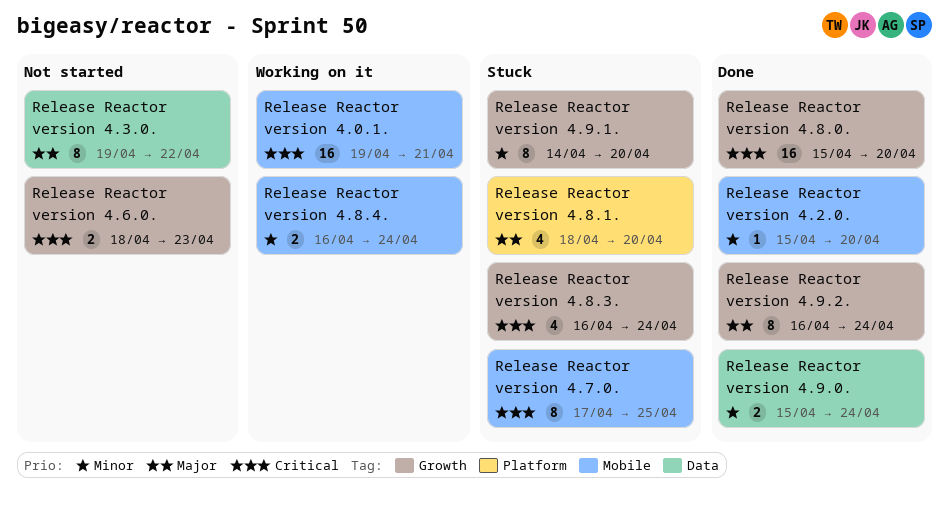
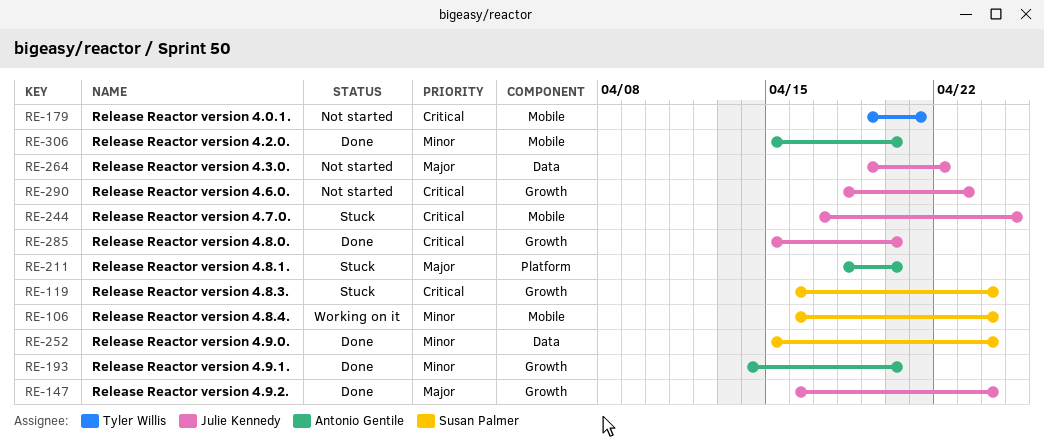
Release Reactor version 4.0.1., status: Working on it -> Not started
Release Reactor version 4.9.1., status: Stuck -> Done

